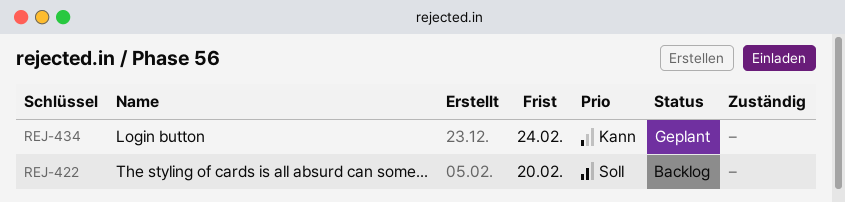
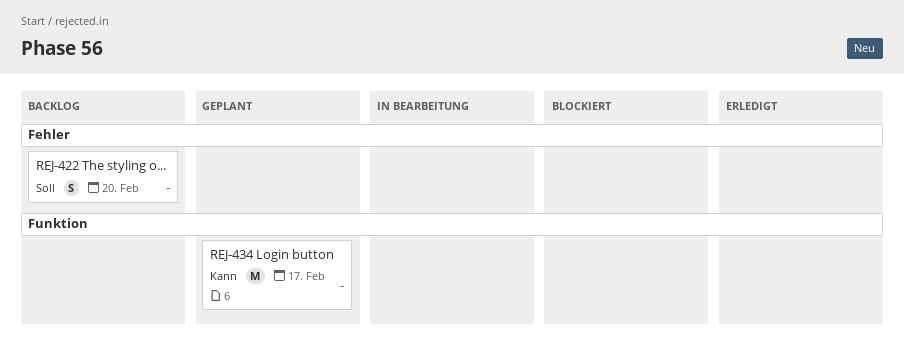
REJ-434, due: Feb 24 -> Feb 17

